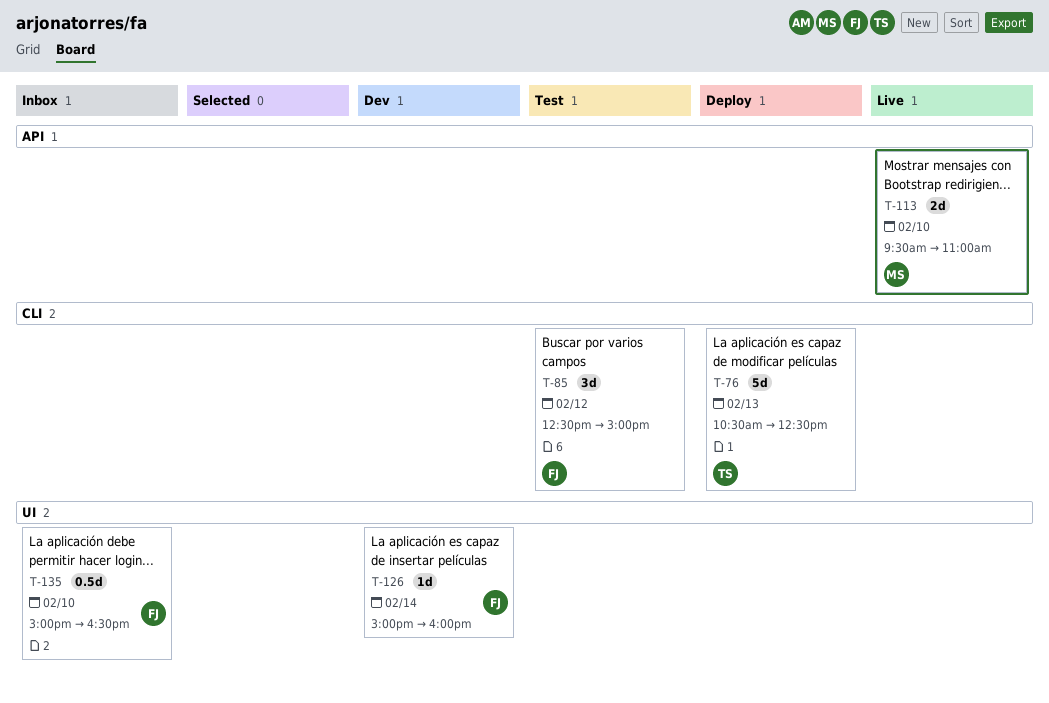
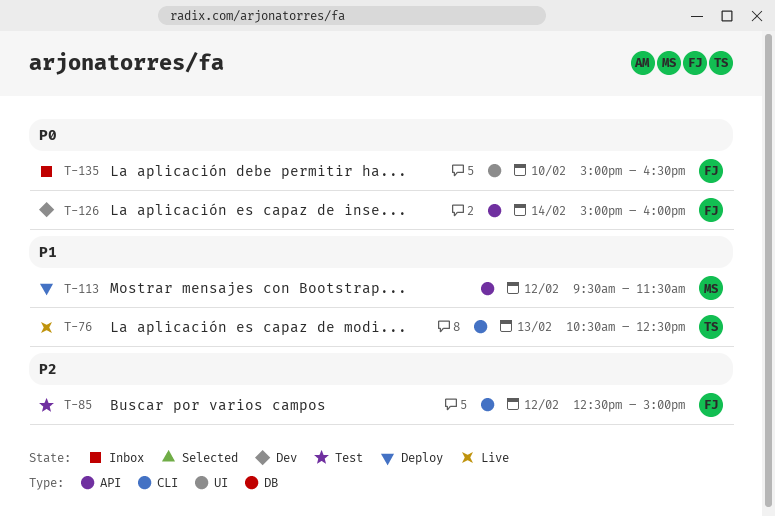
T-76, status: Deploy -> Live
T-113, status: Live -> Deploy
T-113, day: Feb 10 -> Feb 12
T-113, ends: 11:00 -> 11:30
T-126, label: UI -> API

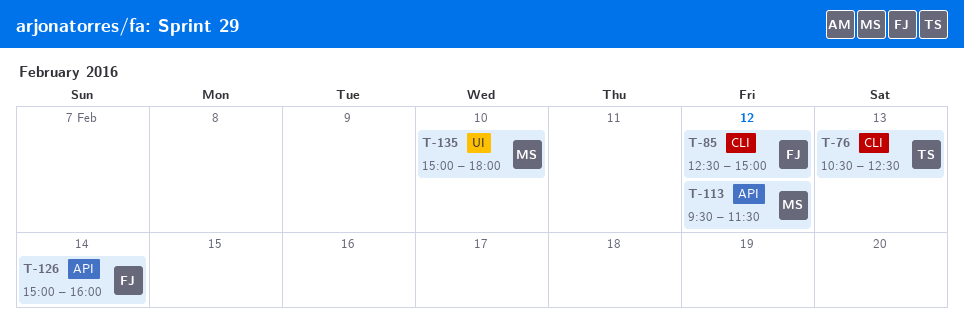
T-135, owner: FJ -> MS
T-135, ends: 16:30 -> 18:00

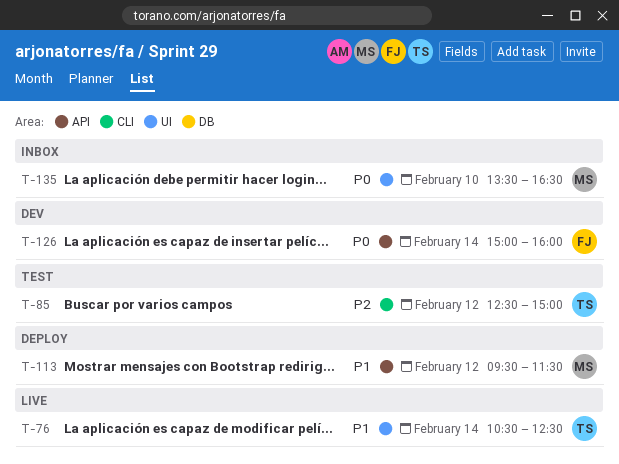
T-76, label: CLI -> UI
T-76, day: Feb 13 -> Feb 14
T-85, owner: FJ -> TS
T-135, begins: 15:00 -> 13:30
T-135, ends: 18:00 -> 16:30

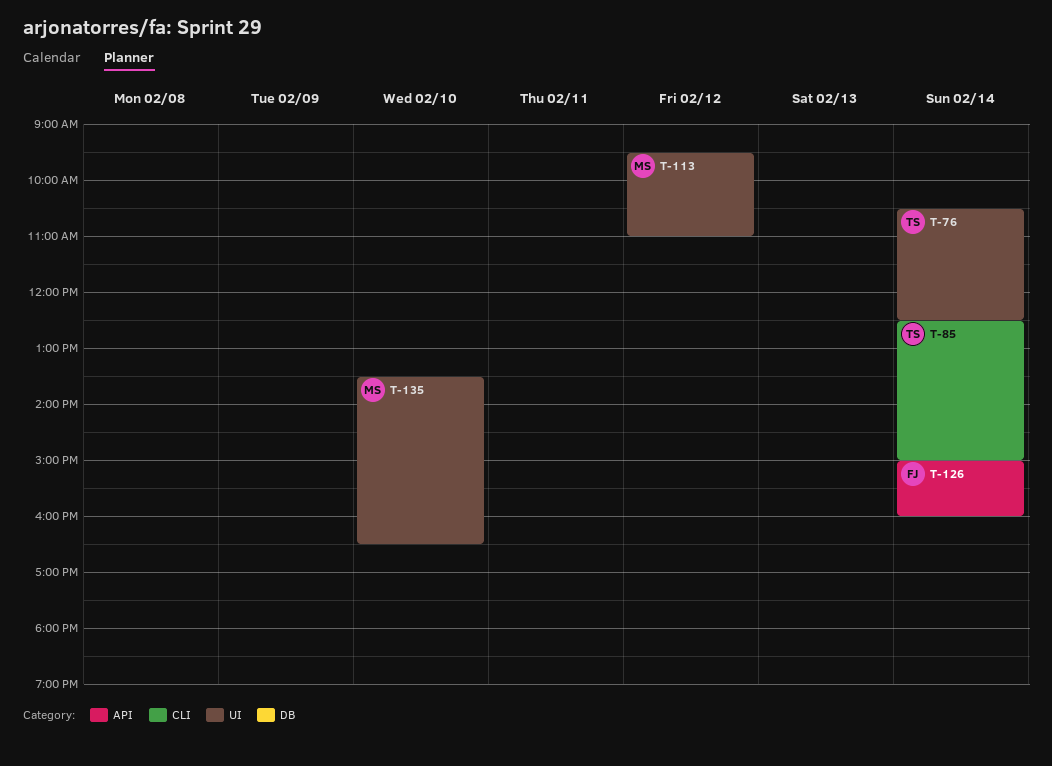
T-85, day: Feb 12 -> Feb 14
T-113, label: API -> UI
T-113, ends: 11:30 -> 11:00

